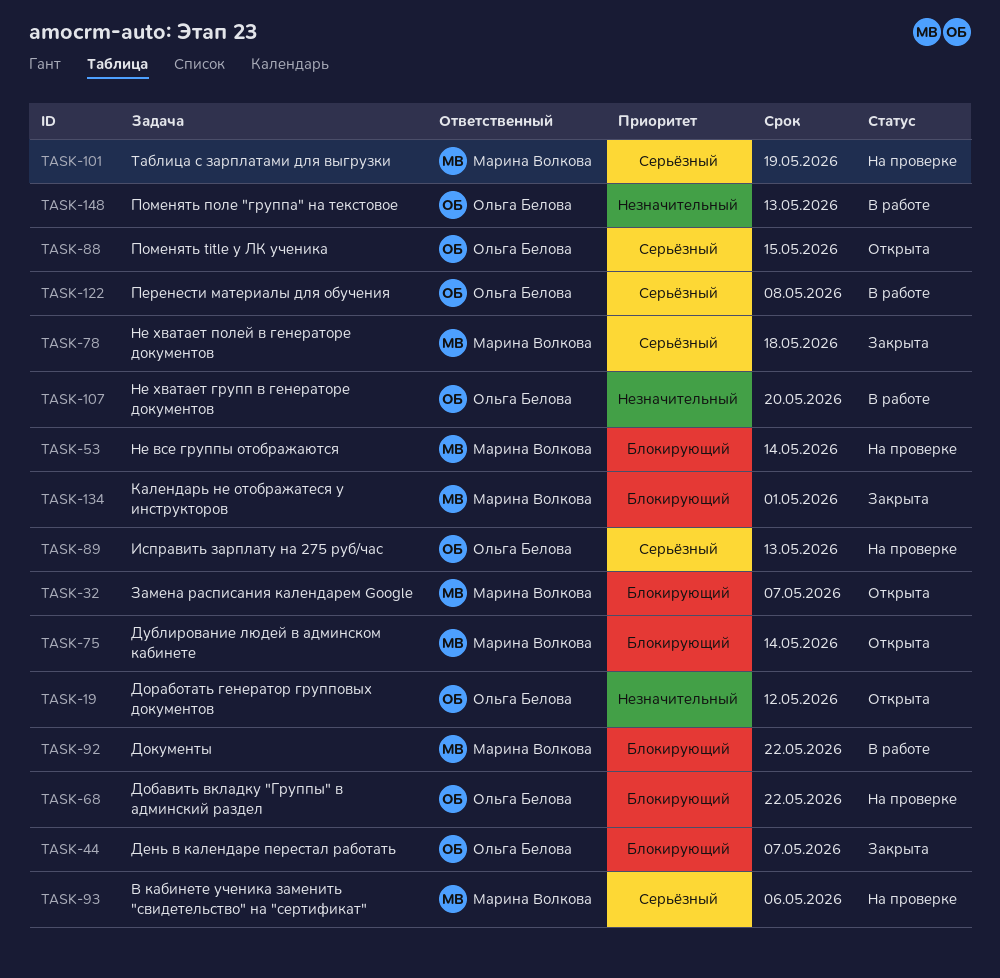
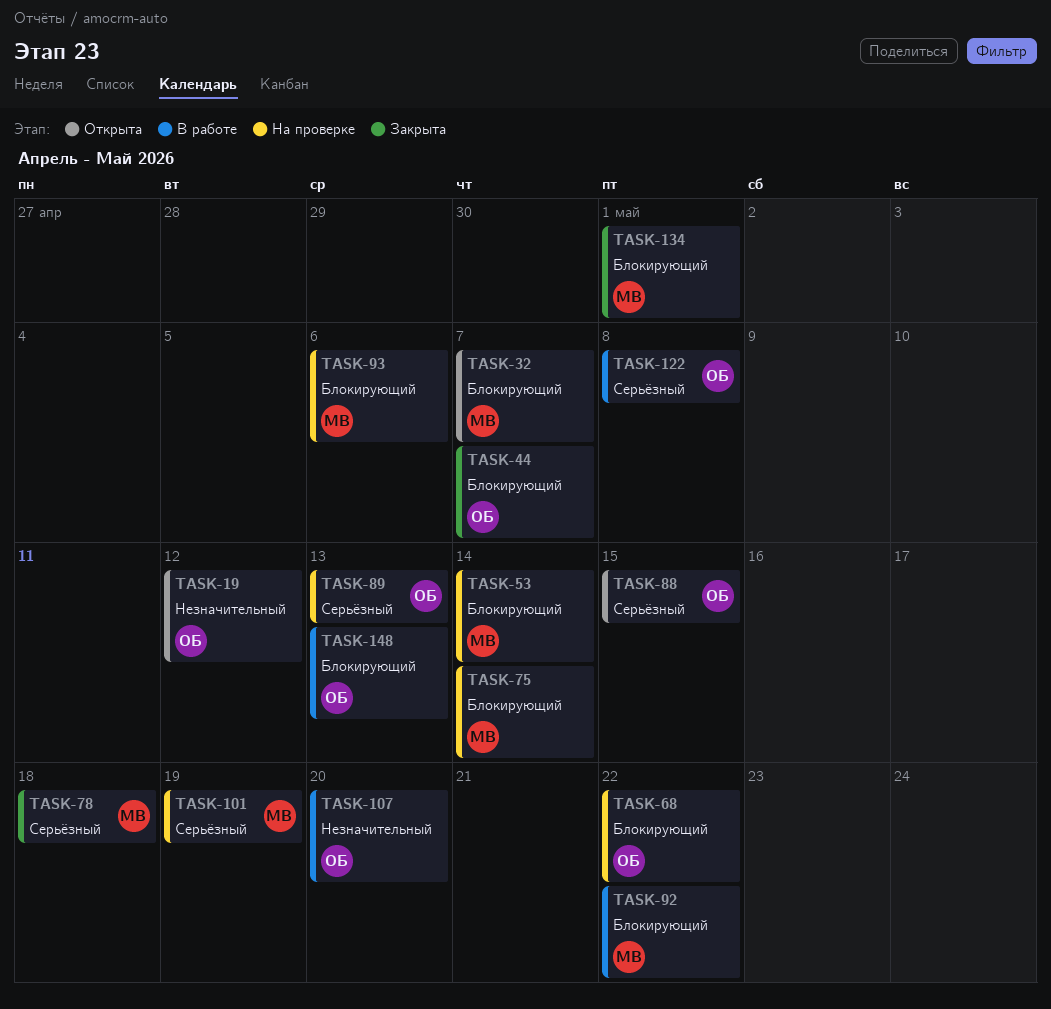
TASK-75, status: Открыта -> На проверке
TASK-93, priority: Серьёзный -> Блокирующий
TASK-148, priority: Незначительный -> Блокирующий

